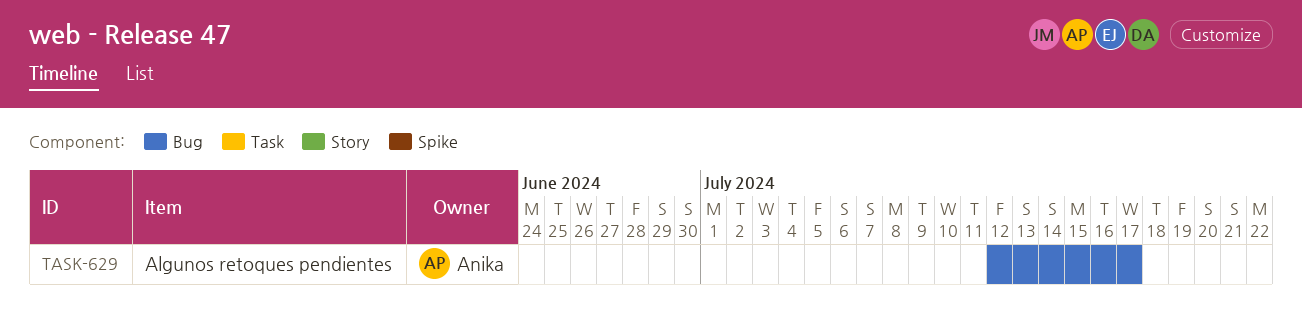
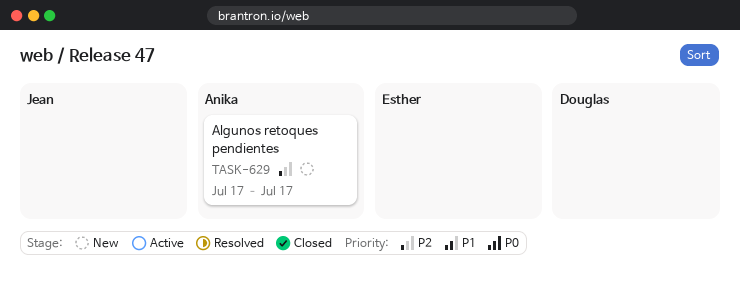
TASK-629, start: Jul 12 -> Jul 17

